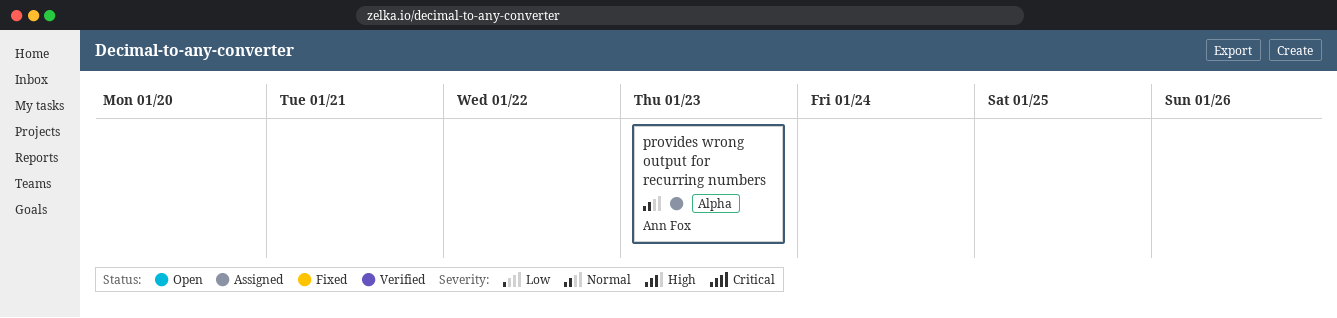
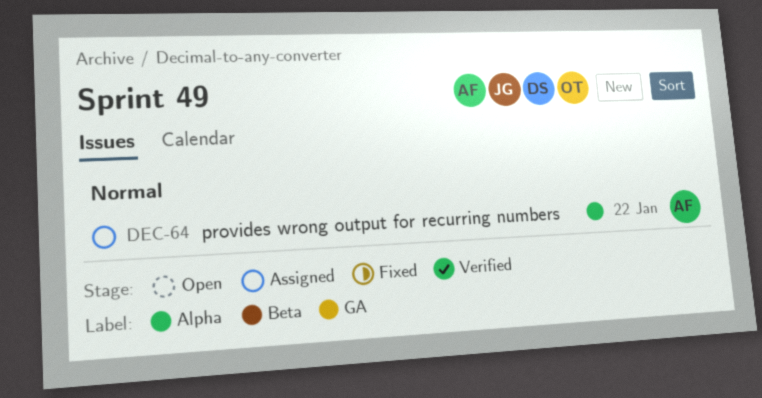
provides wrong output for recurring numbers, due: Jan 23 -> Jan 22

